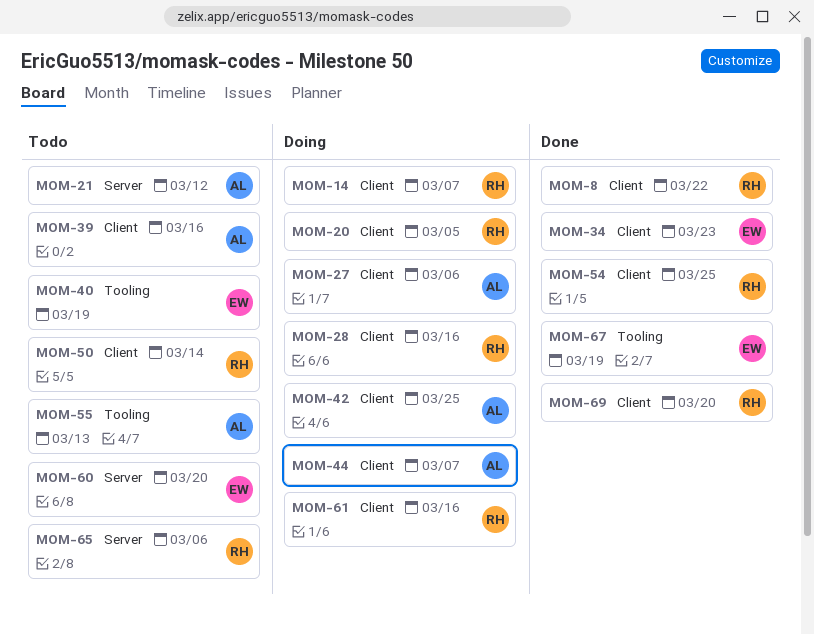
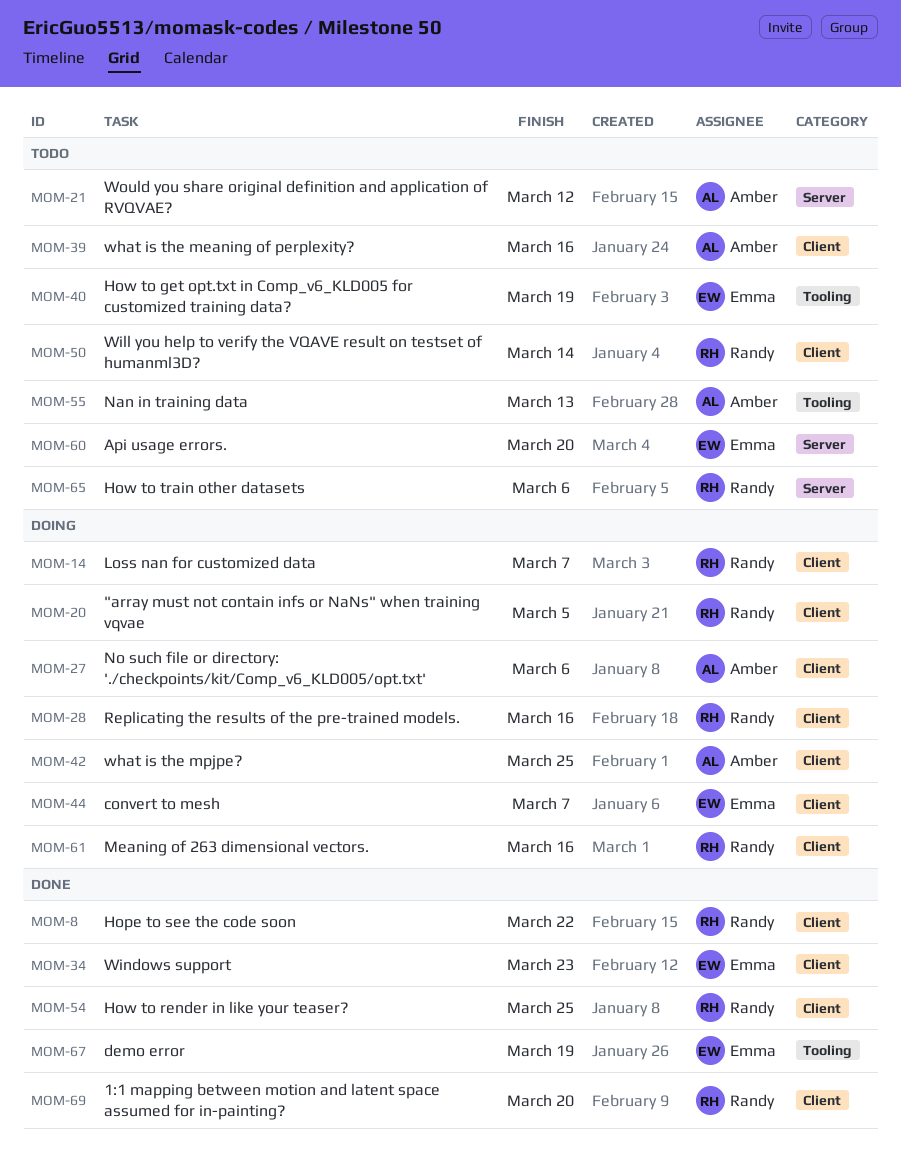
MOM-44, owner: Amber -> Emma

